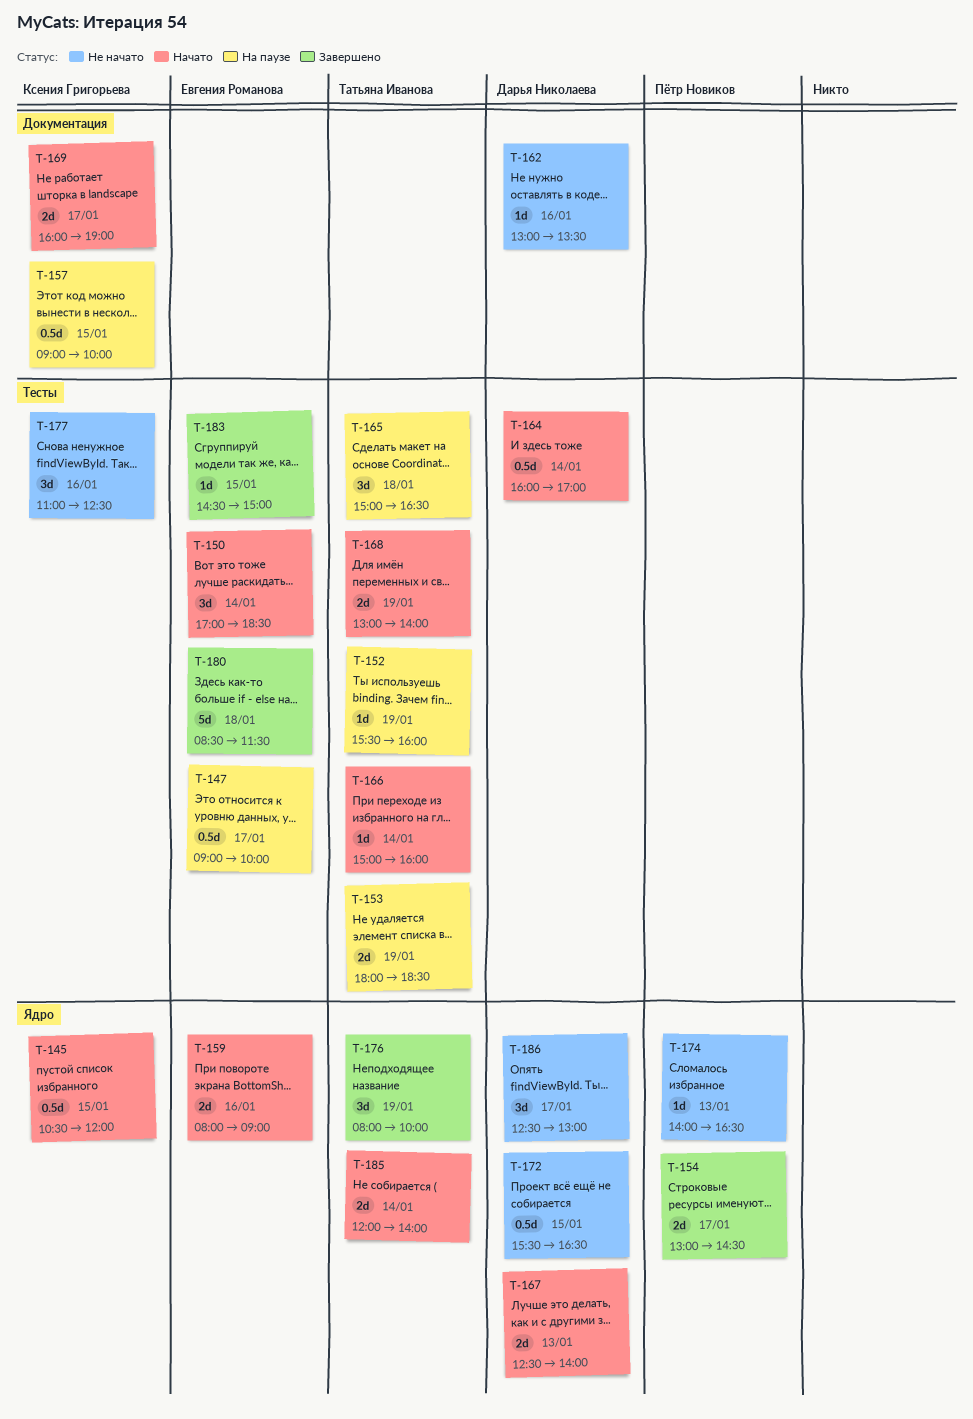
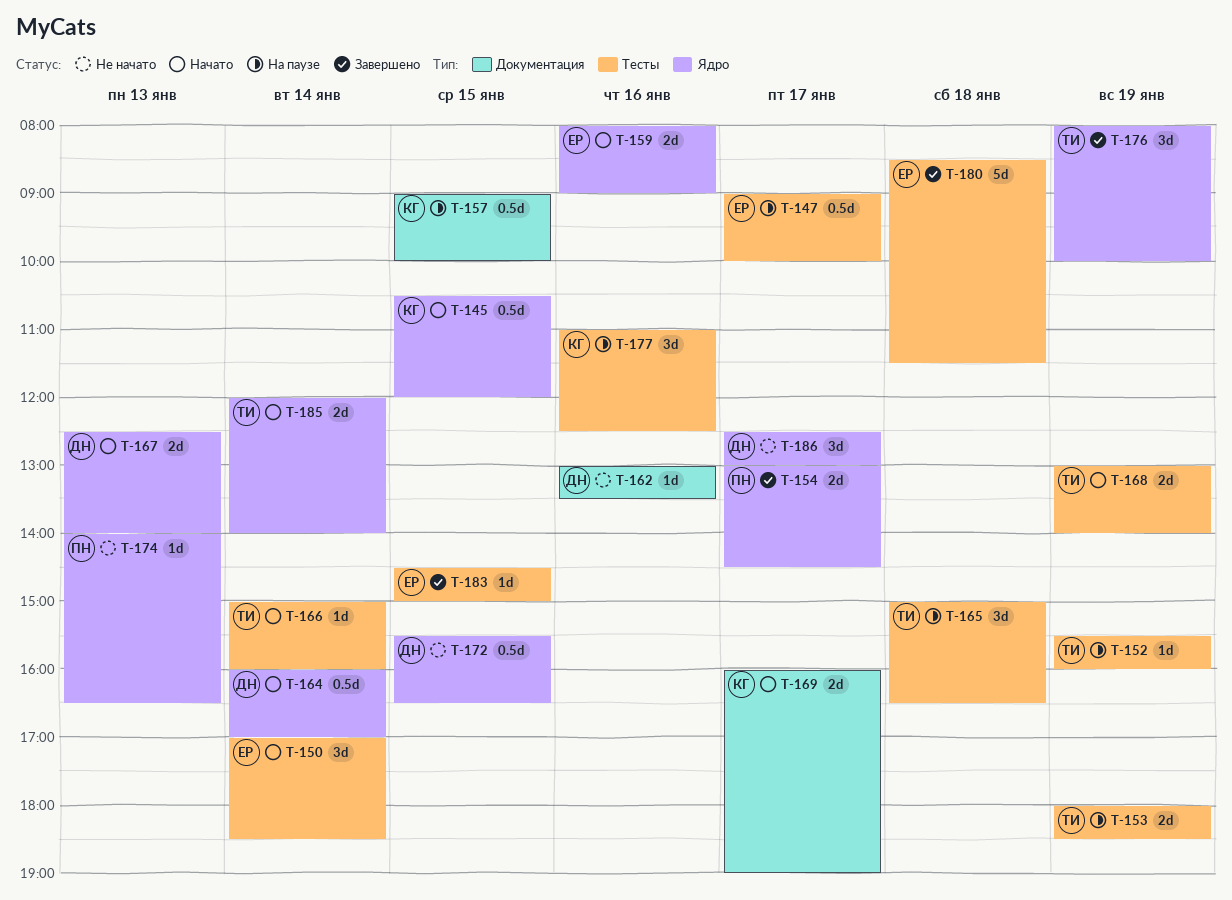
T-164, label: Тесты -> Ядро
T-177, status: Не начато -> На паузе

